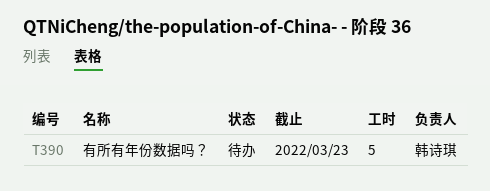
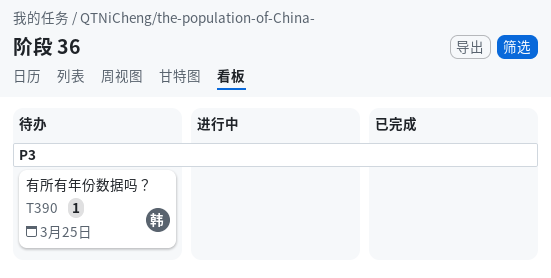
T390, estimate: 5 -> 1
T390, due: Mar 23 -> Mar 25

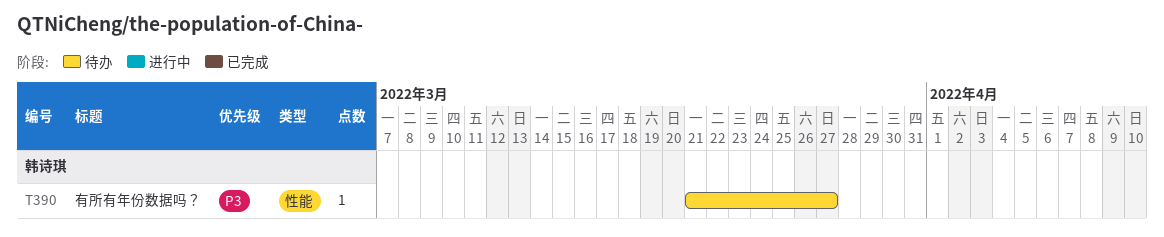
T390, due: Mar 25 -> Mar 27

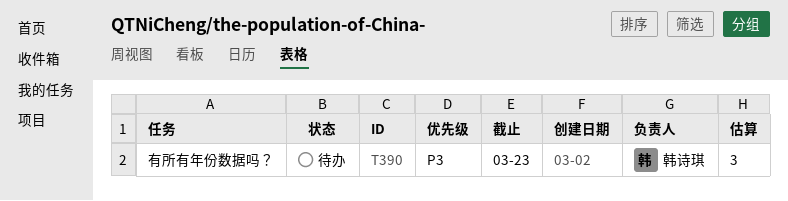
T390, estimate: 1 -> 3
T390, due: Mar 27 -> Mar 23

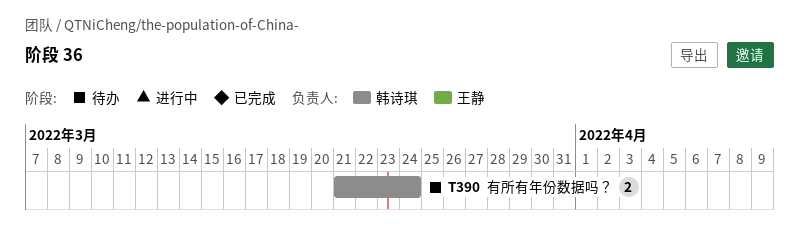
T390, estimate: 3 -> 2
T390, due: Mar 23 -> Mar 24

